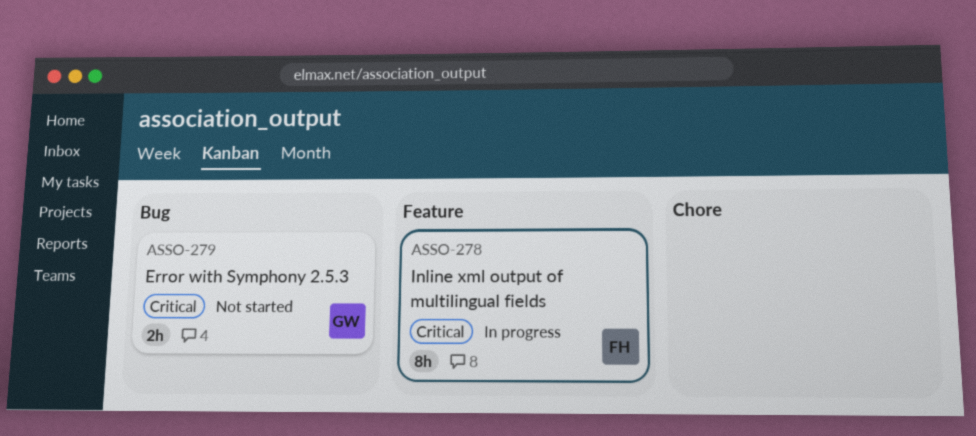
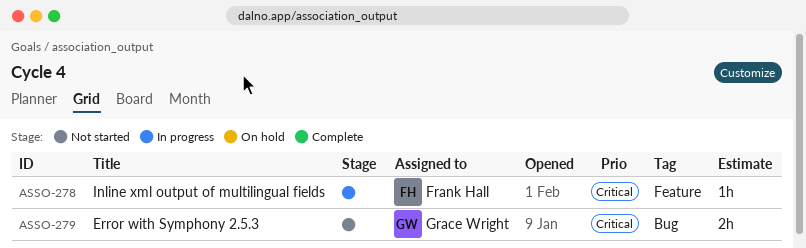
ASSO-278, estimate: 8h -> 1h

